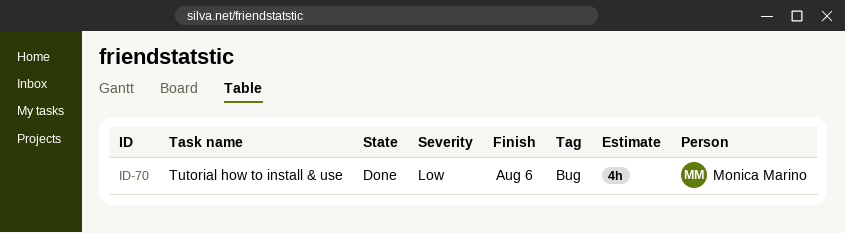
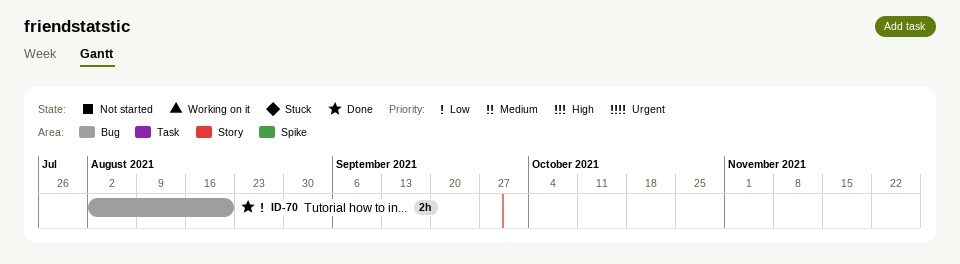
ID-70, estimate: 4h -> 2h
ID-70, due: Aug 6 -> Aug 20

